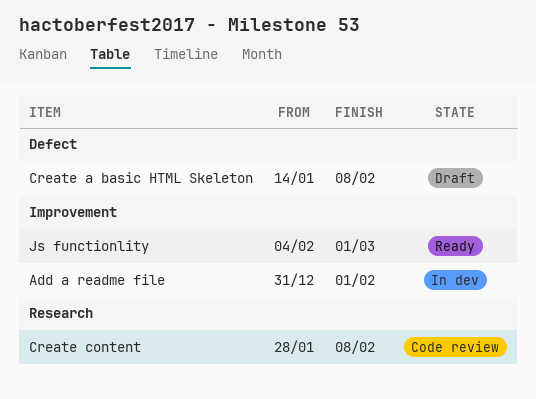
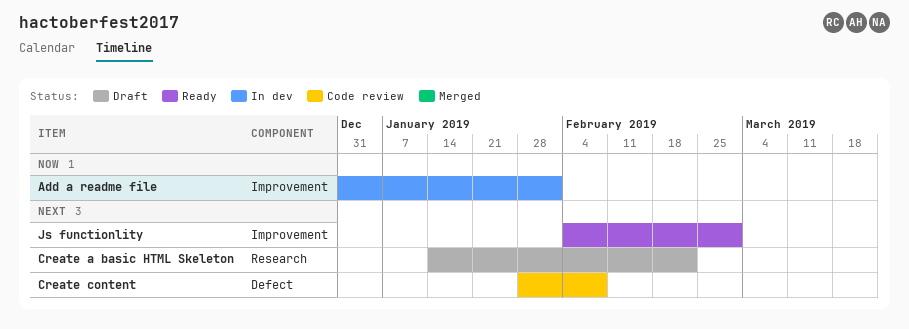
Create a basic HTML Skeleton, label: Defect -> Research
Create a basic HTML Skeleton, due: Feb 8 -> Feb 22
Create content, label: Research -> Defect

